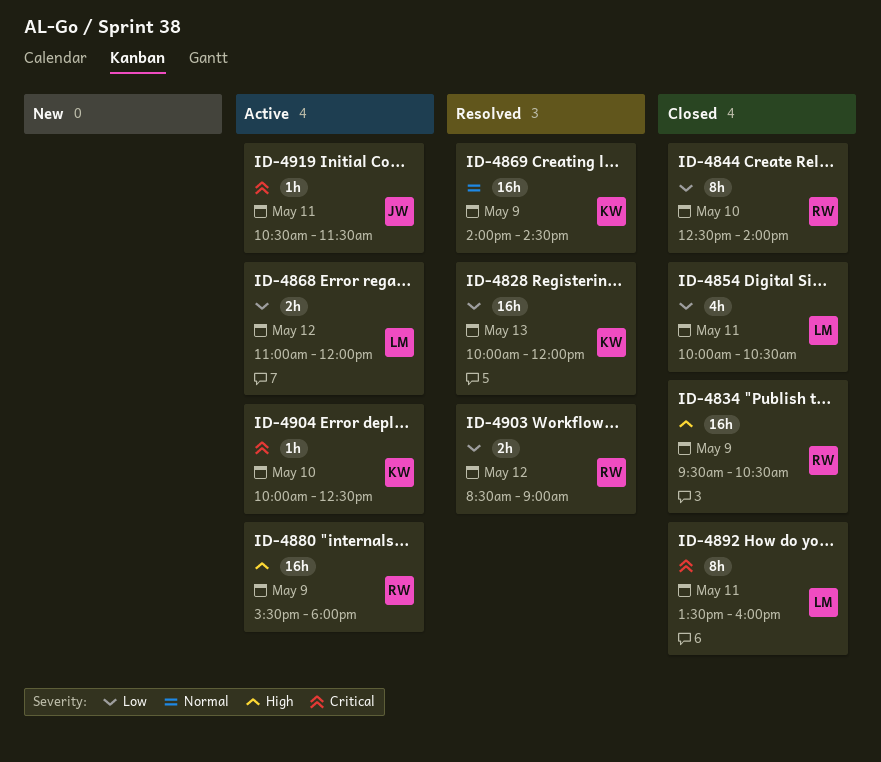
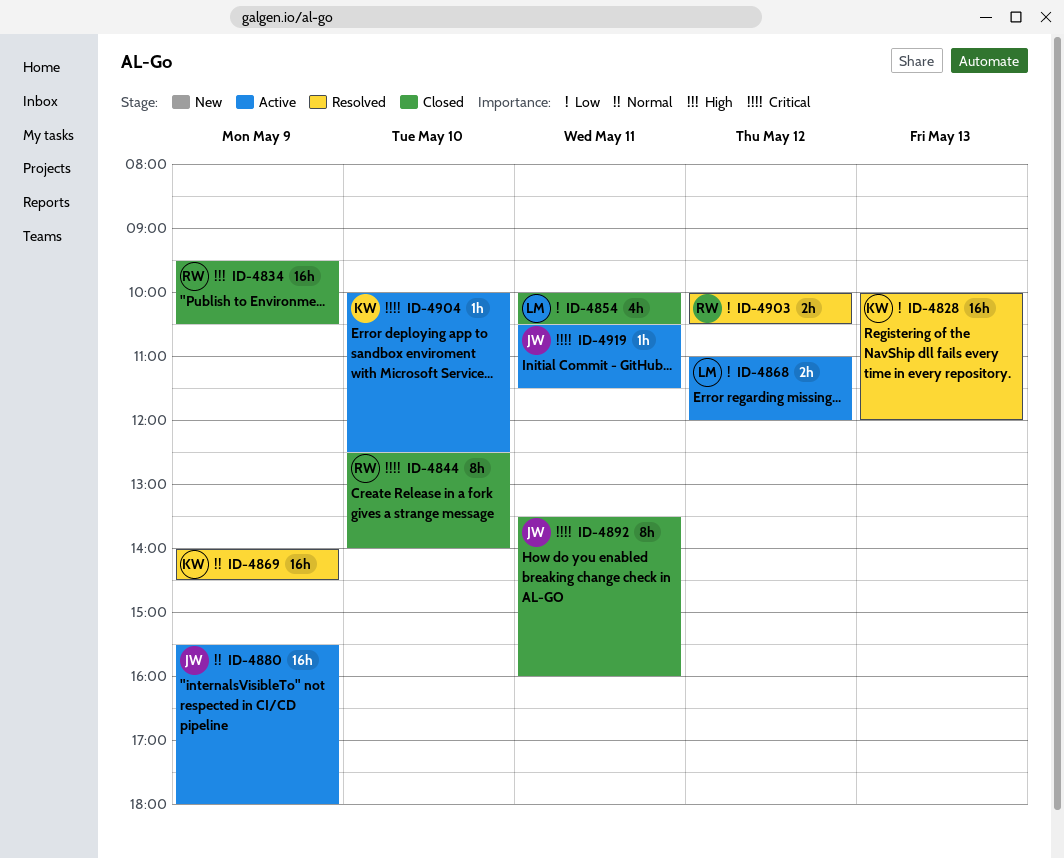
ID-4844, priority: Low -> Critical
ID-4880, owner: RW -> JW
ID-4880, priority: High -> Normal
ID-4892, owner: LM -> JW
ID-4903, begins: 08:30 -> 10:00
ID-4903, ends: 09:00 -> 10:30

